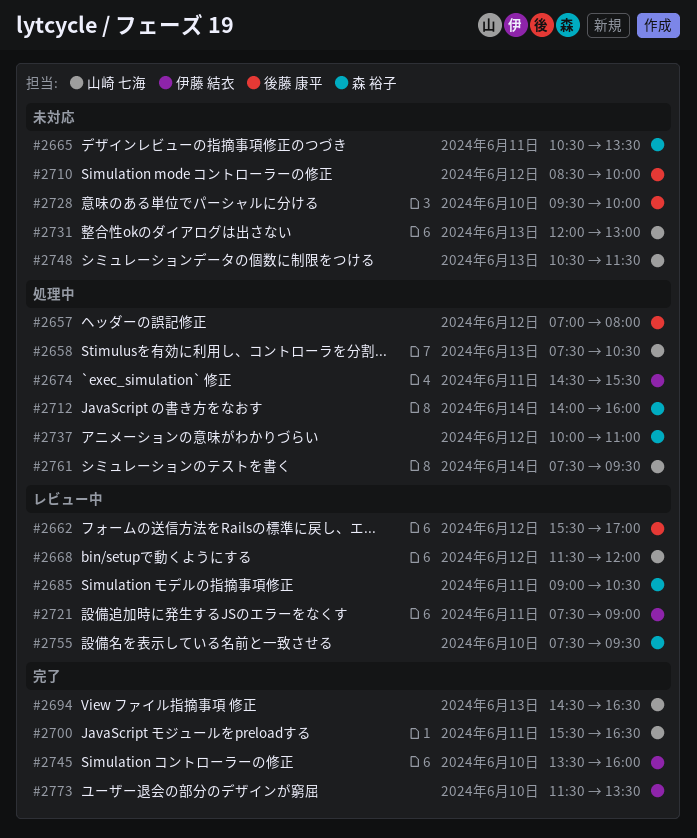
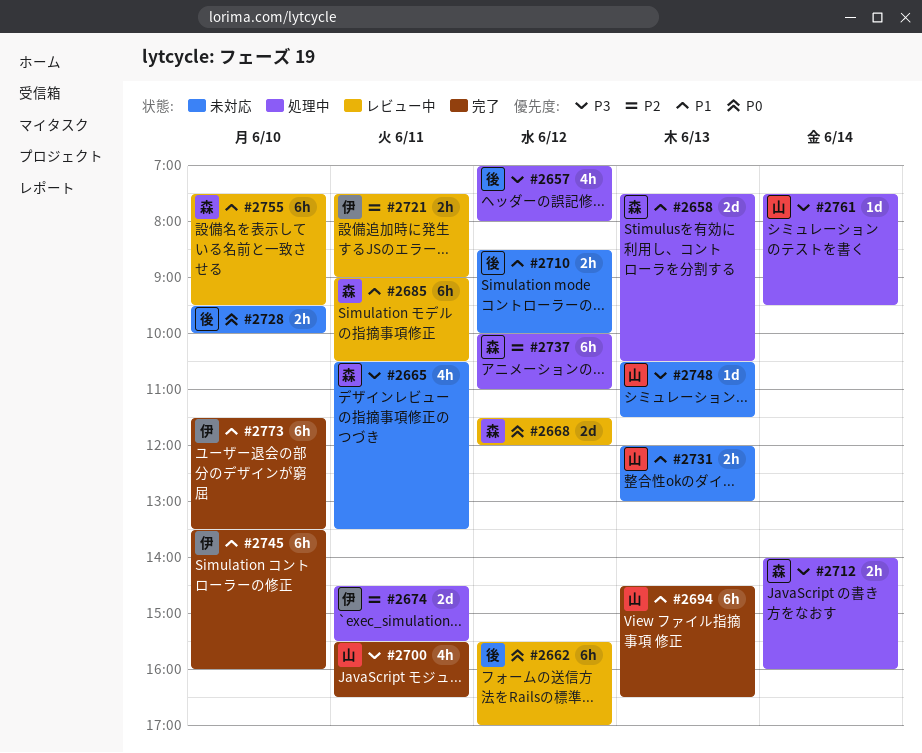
#2658, owner: 山崎 七海 -> 森 裕子
#2668, owner: 山崎 七海 -> 森 裕子

